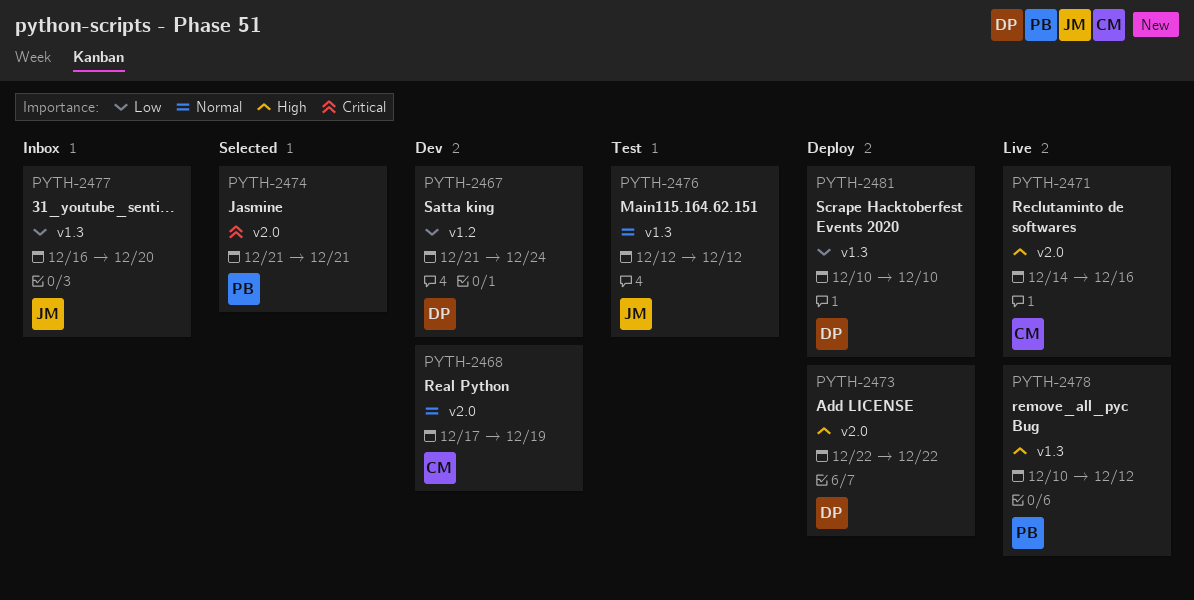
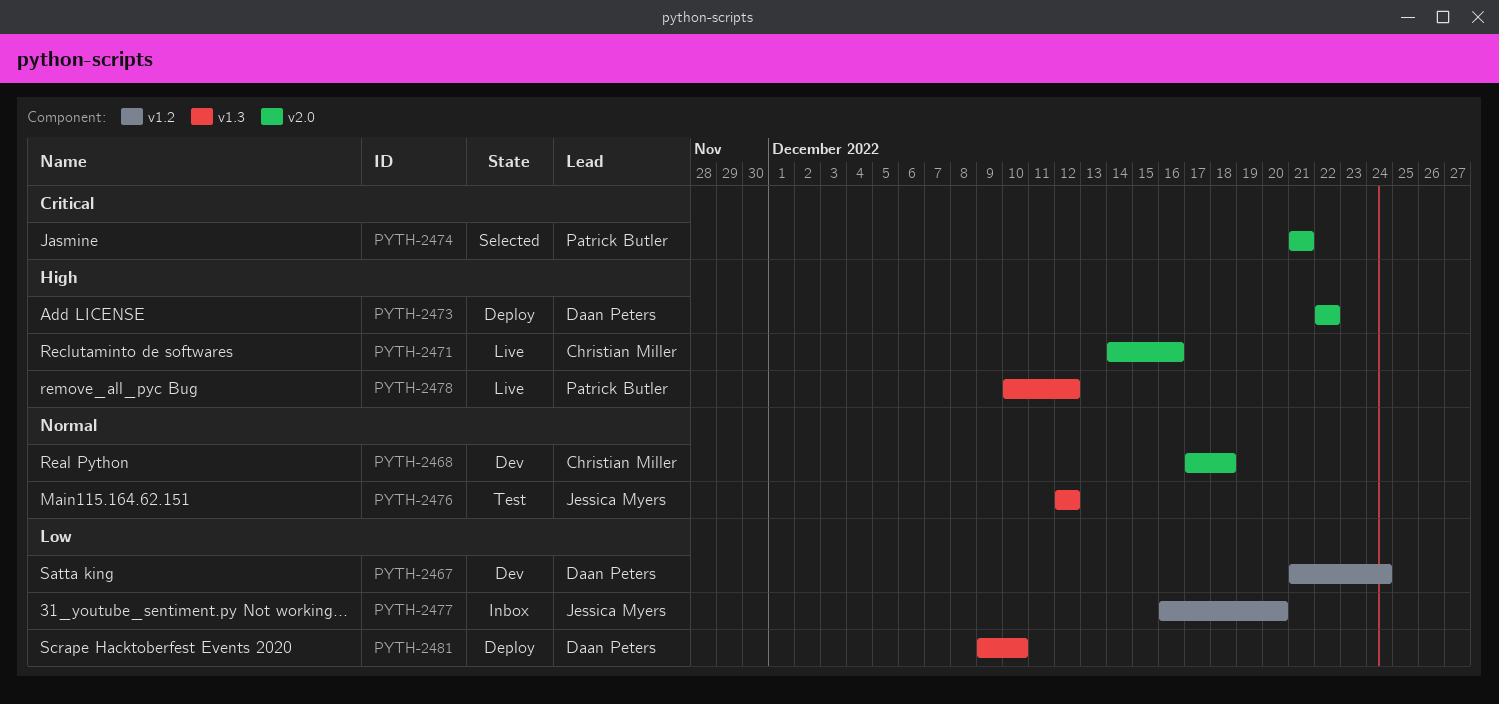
PYTH-2468, due: Dec 19 -> Dec 18
PYTH-2477, label: v1.3 -> v1.2
PYTH-2481, start: Dec 10 -> Dec 9

